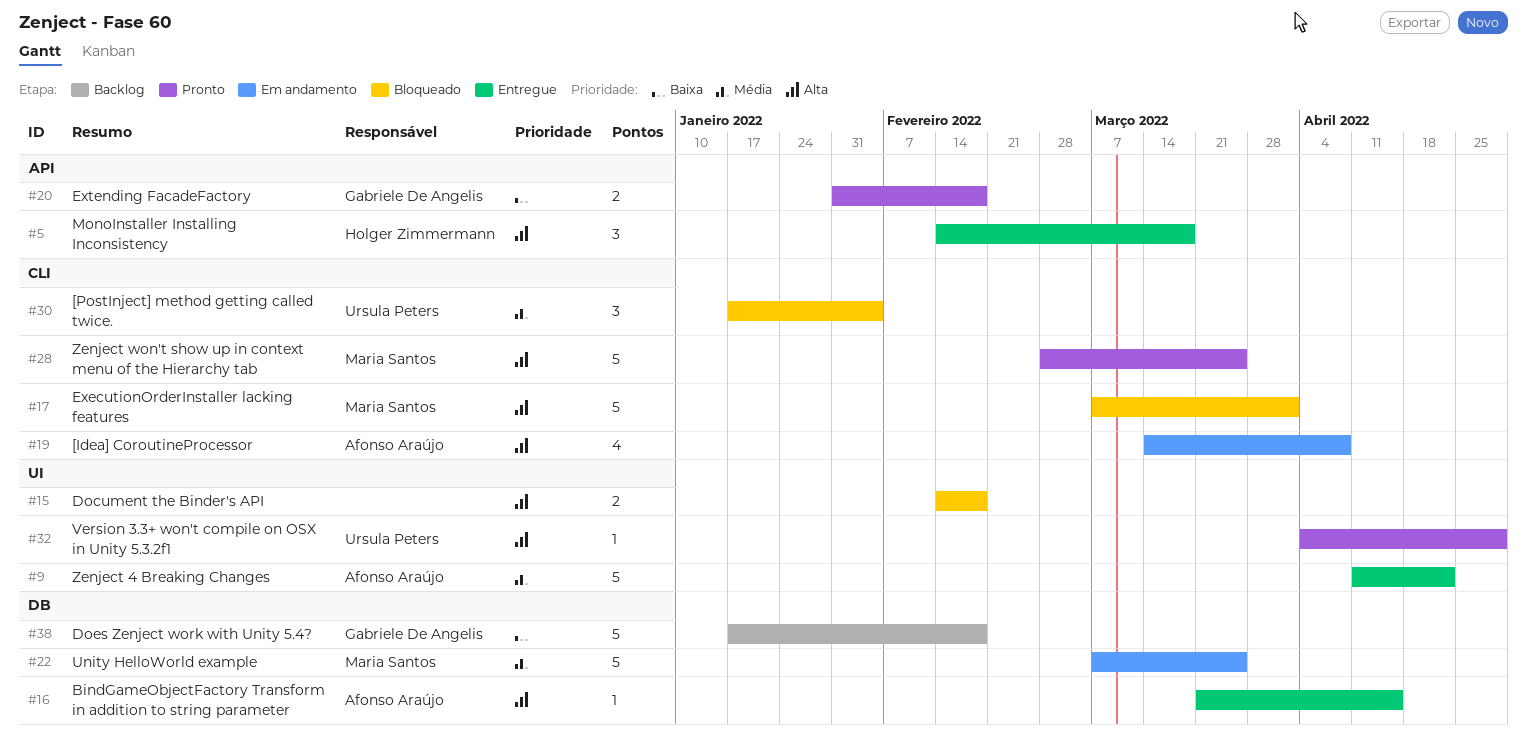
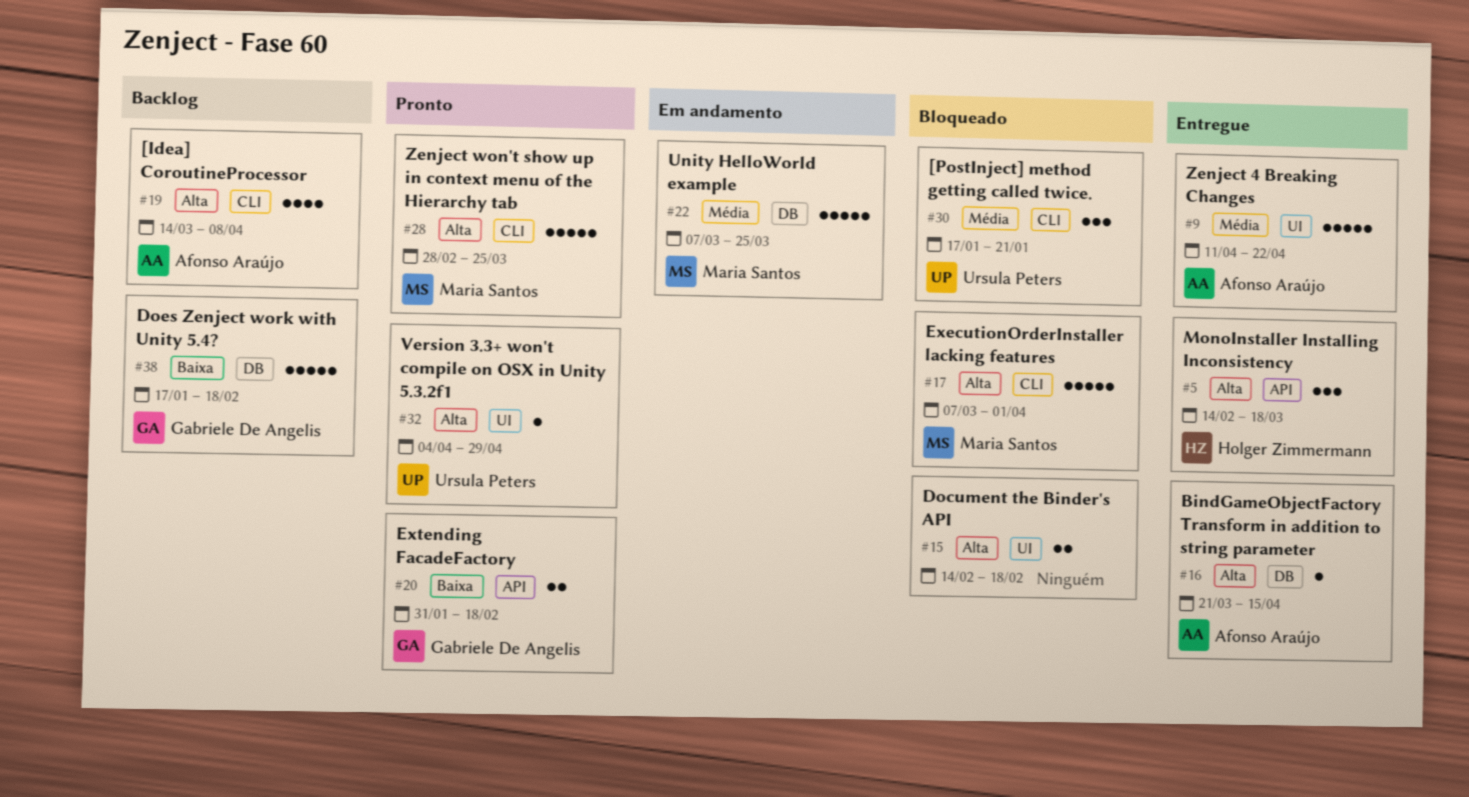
#19, status: Em andamento -> Backlog
#30, due: Feb 4 -> Jan 21

